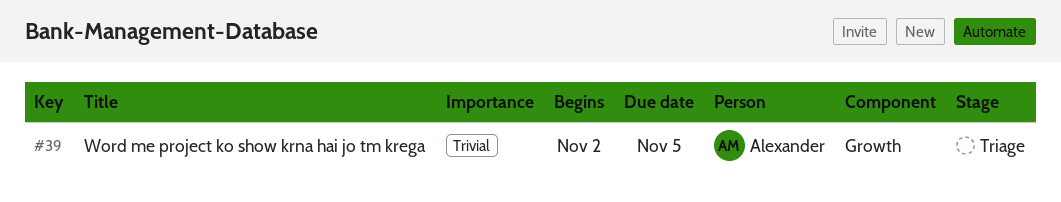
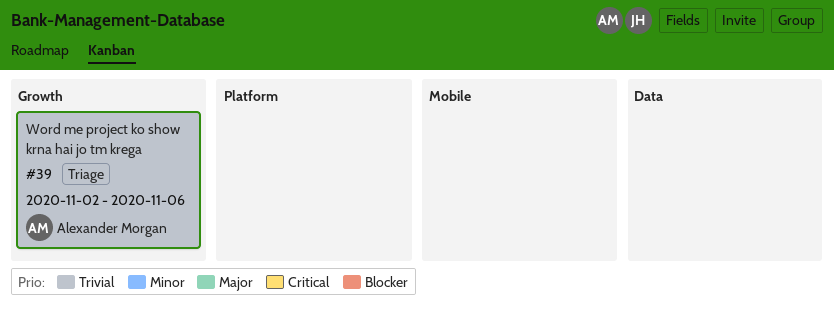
#39, due: Nov 5 -> Nov 6

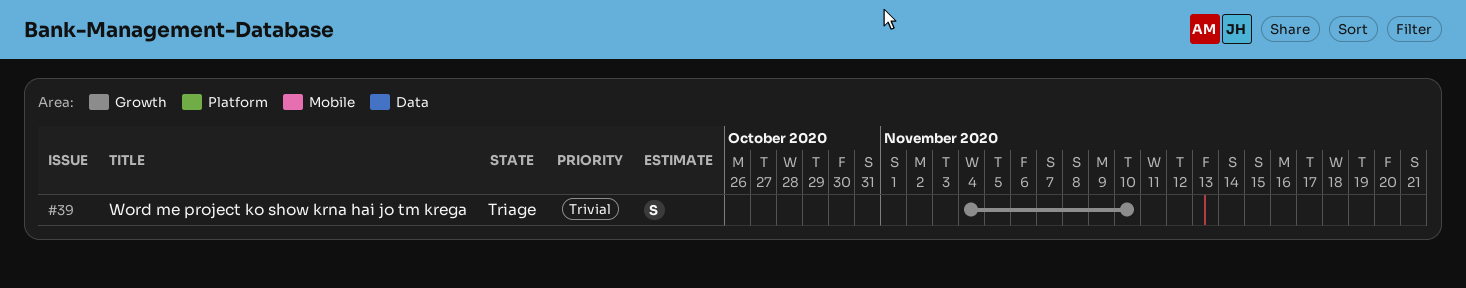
#39, start: Nov 2 -> Nov 4
#39, due: Nov 6 -> Nov 10

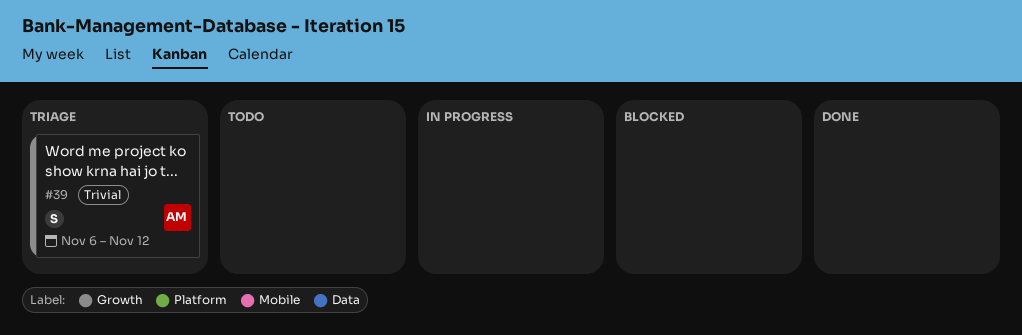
#39, start: Nov 4 -> Nov 6
#39, due: Nov 10 -> Nov 12

